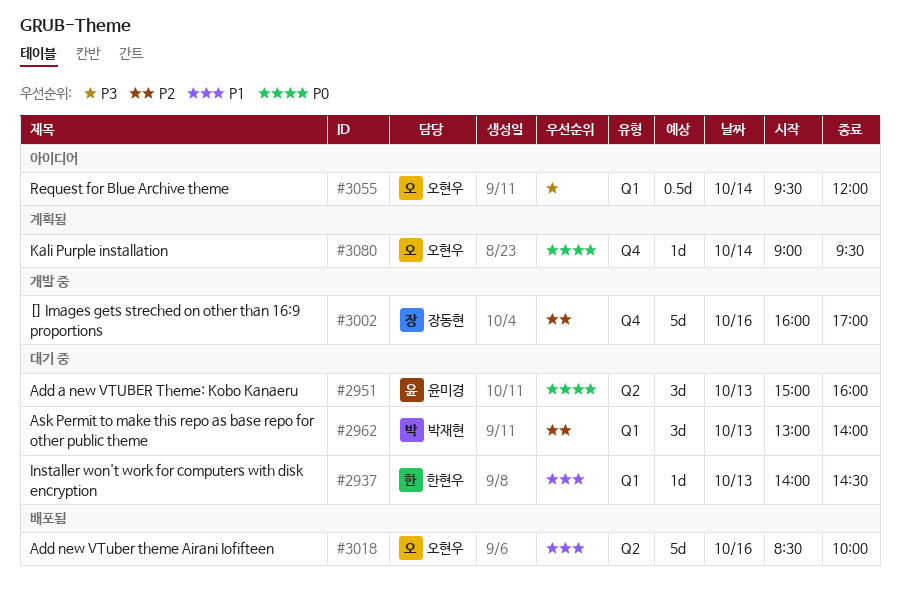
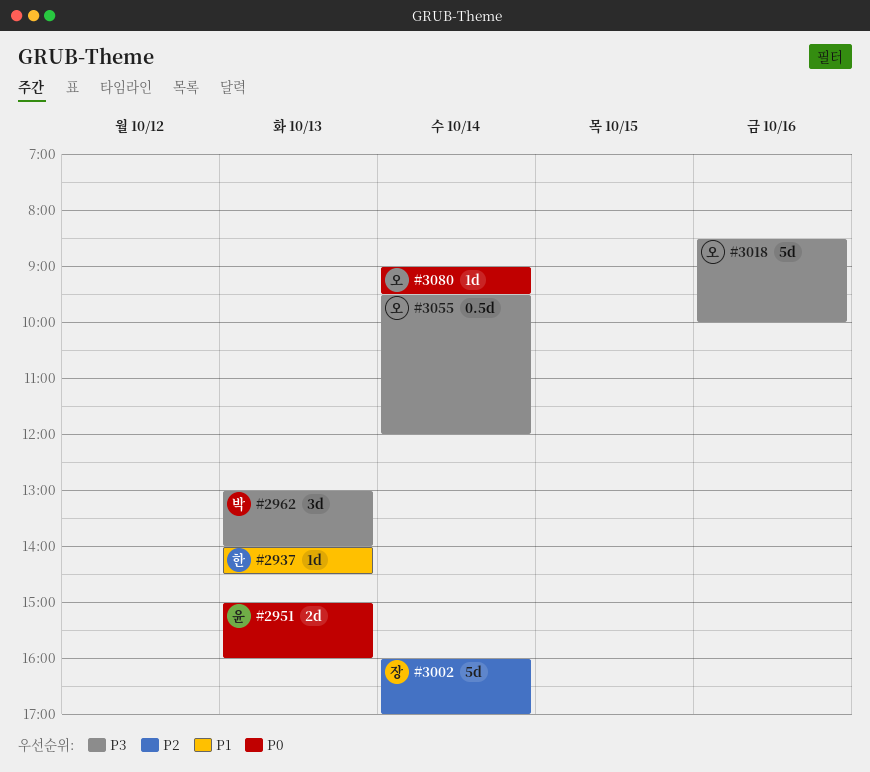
#2951, estimate: 3d -> 2d
#2962, priority: P2 -> P3
#3002, day: Oct 16 -> Oct 14
#3018, priority: P1 -> P3

